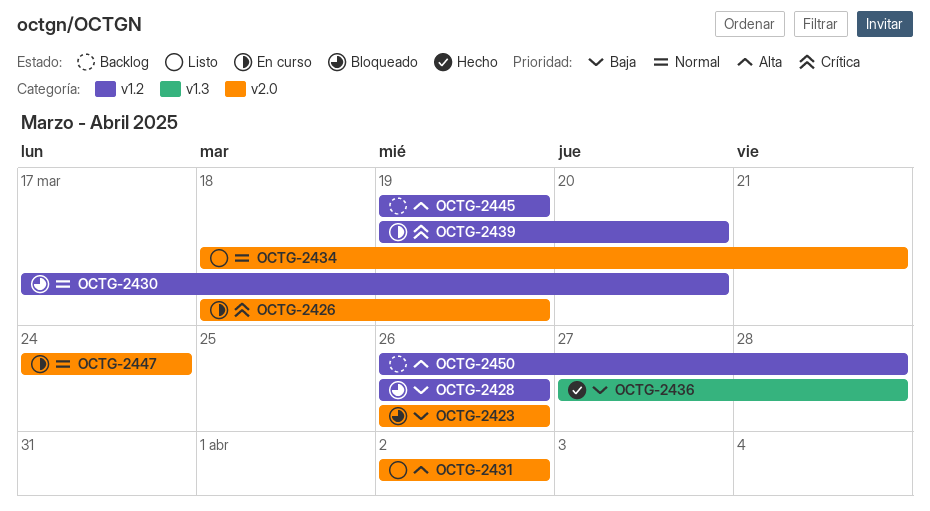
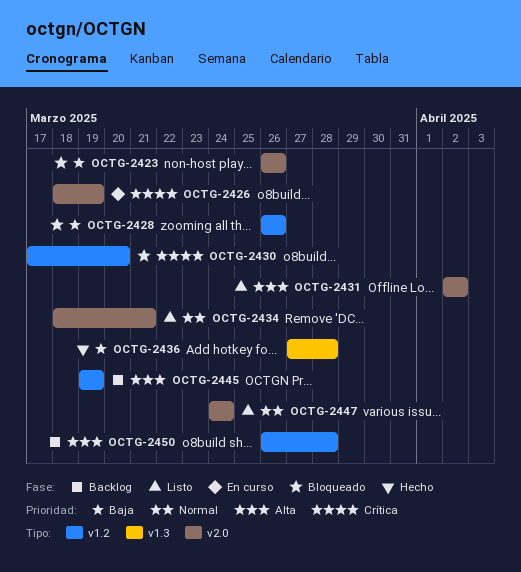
OCTG-2430, priority: Normal -> Crítica
OCTG-2439: present -> none
OCTG-2447, status: En curso -> Listo

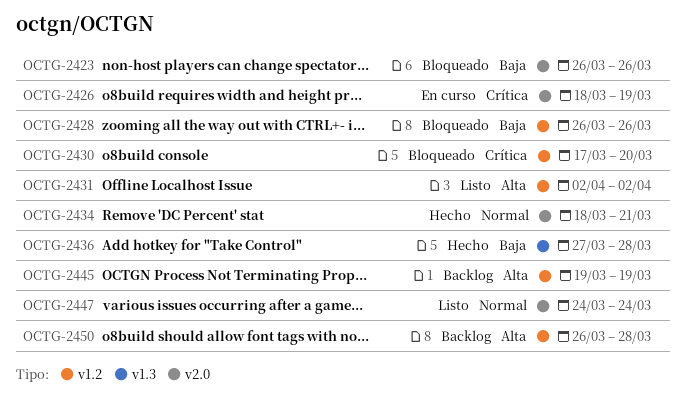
OCTG-2431, label: v2.0 -> v1.2
OCTG-2434, status: Listo -> Hecho

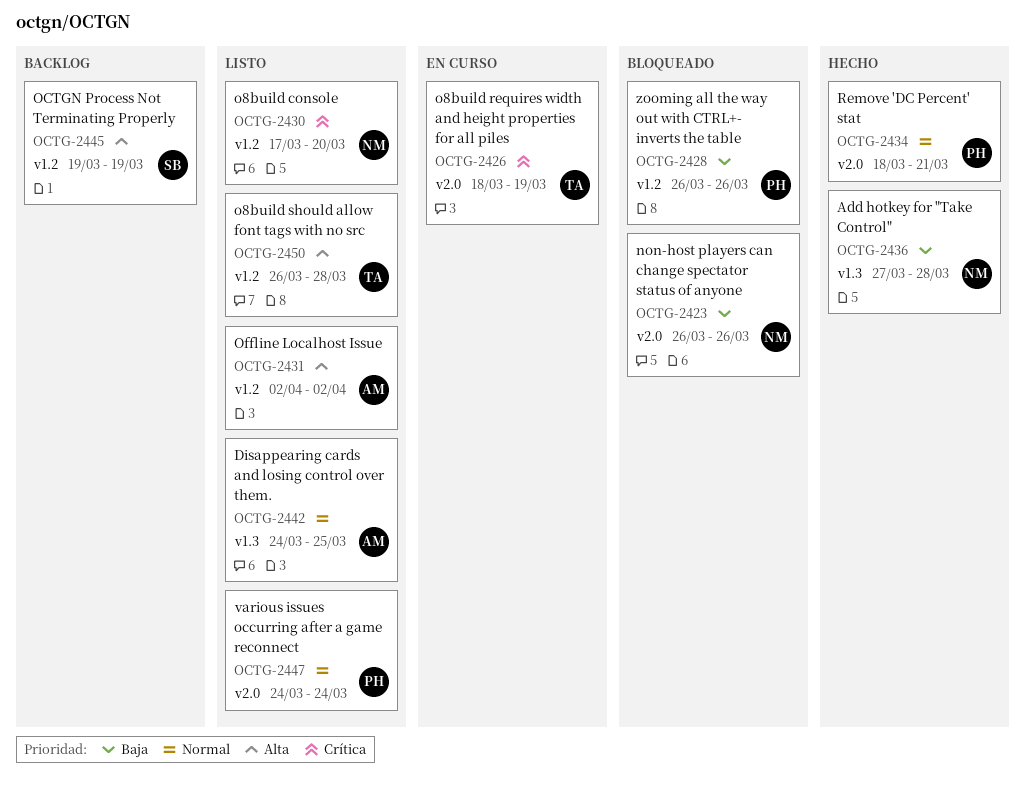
OCTG-2430, status: Bloqueado -> Listo
OCTG-2442: none -> present
OCTG-2450, status: Backlog -> Listo

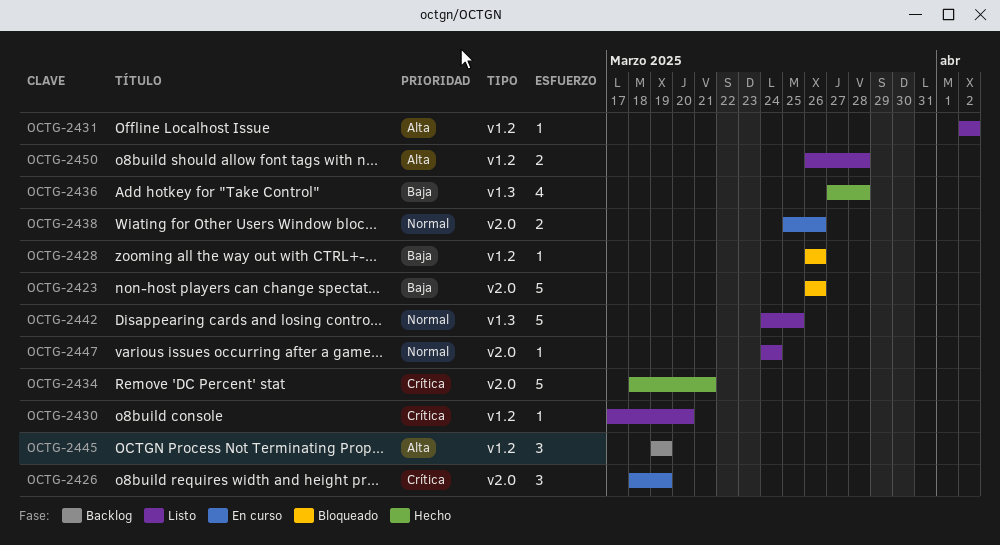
OCTG-2434, priority: Normal -> Crítica
OCTG-2438: none -> present

